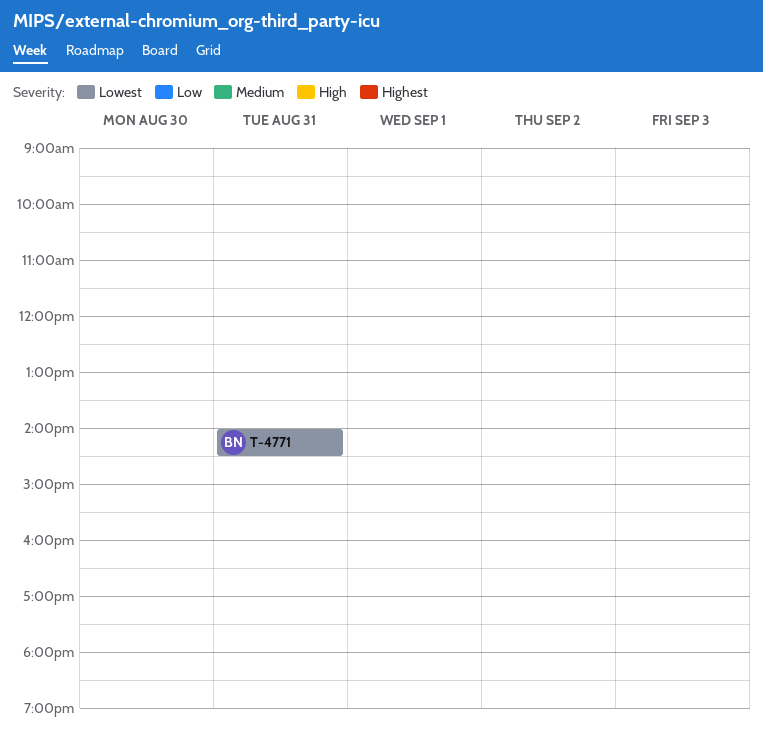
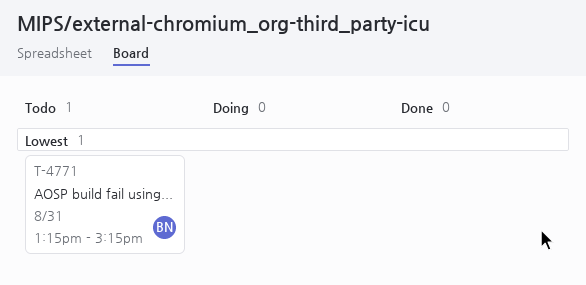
T-4771, begins: 14:00 -> 13:15
T-4771, ends: 14:30 -> 15:15

